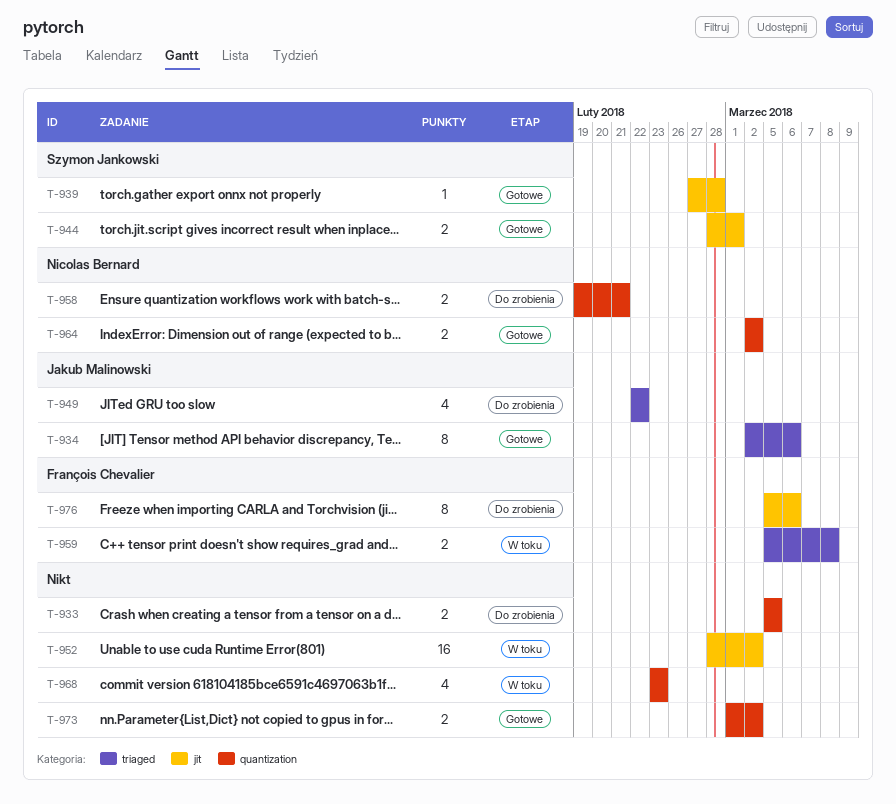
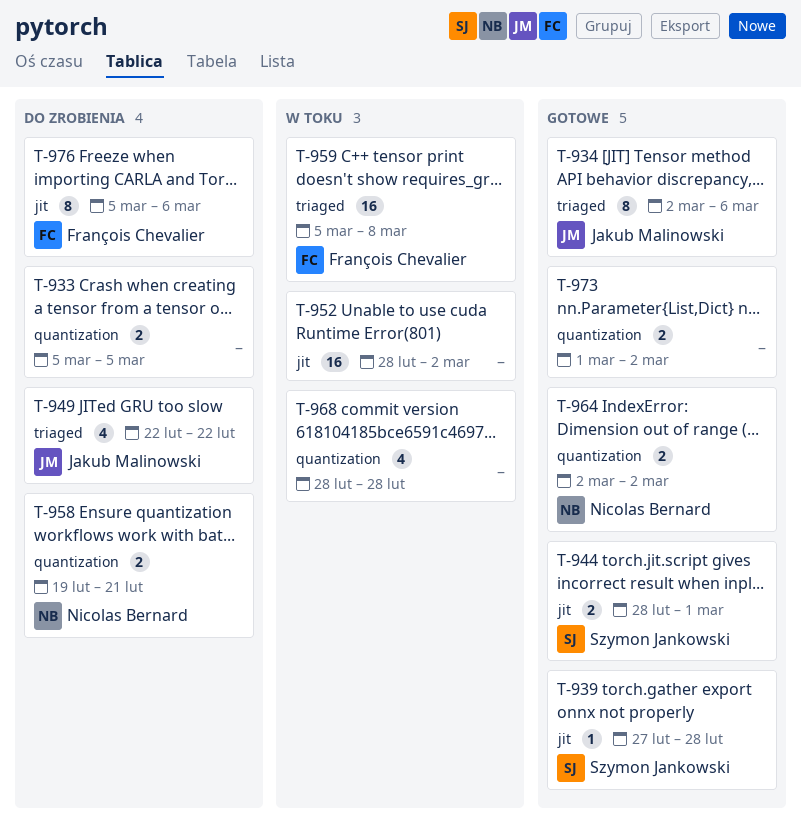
T-959, estimate: 2 -> 16
T-968, start: Feb 23 -> Feb 28
T-968, due: Feb 23 -> Feb 28

